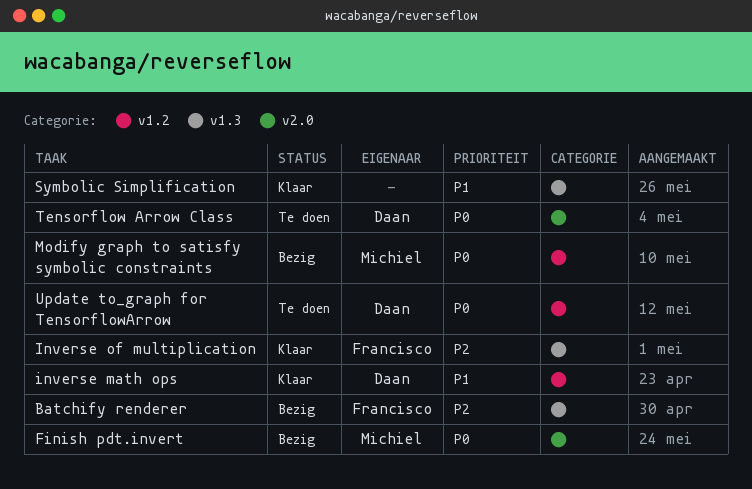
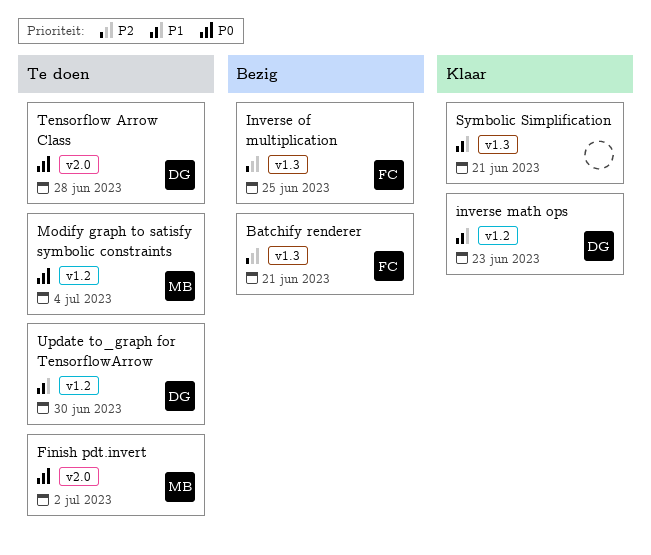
Finish pdt.invert, status: Bezig -> Te doen
Inverse of multiplication, status: Klaar -> Bezig
Modify graph to satisfy symbolic constraints, status: Bezig -> Te doen
Update to_graph for TensorflowArrow, priority: P0 -> P1

